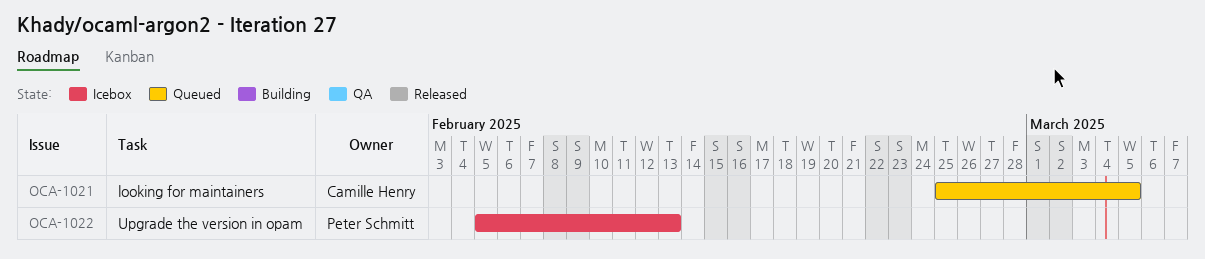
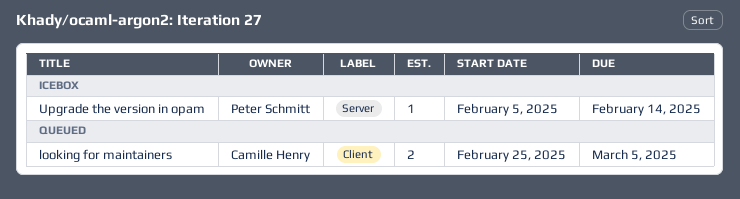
Upgrade the version in opam, due: Feb 13 -> Feb 14

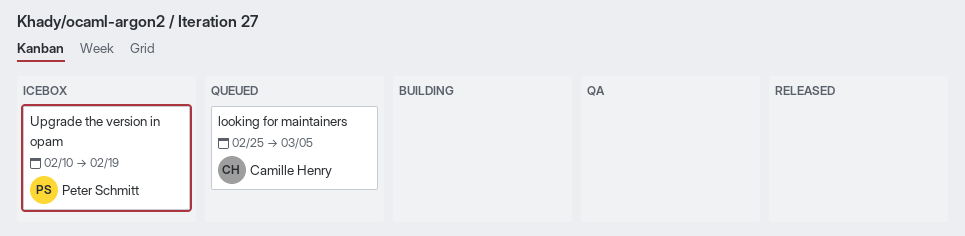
Upgrade the version in opam, start: Feb 5 -> Feb 10
Upgrade the version in opam, due: Feb 14 -> Feb 19

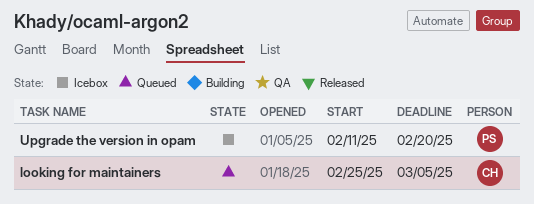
Upgrade the version in opam, start: Feb 10 -> Feb 11
Upgrade the version in opam, due: Feb 19 -> Feb 20

